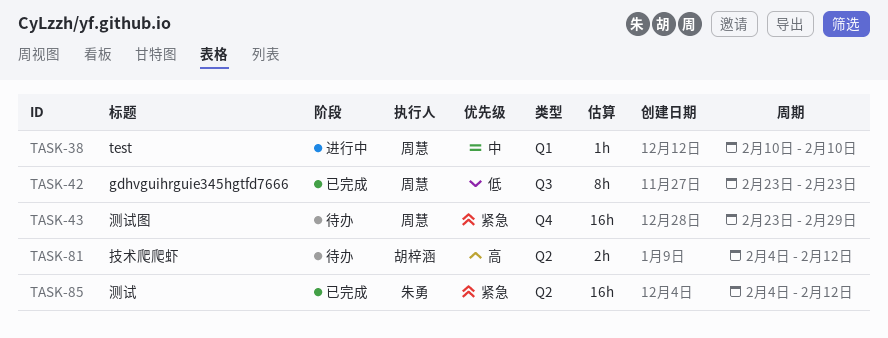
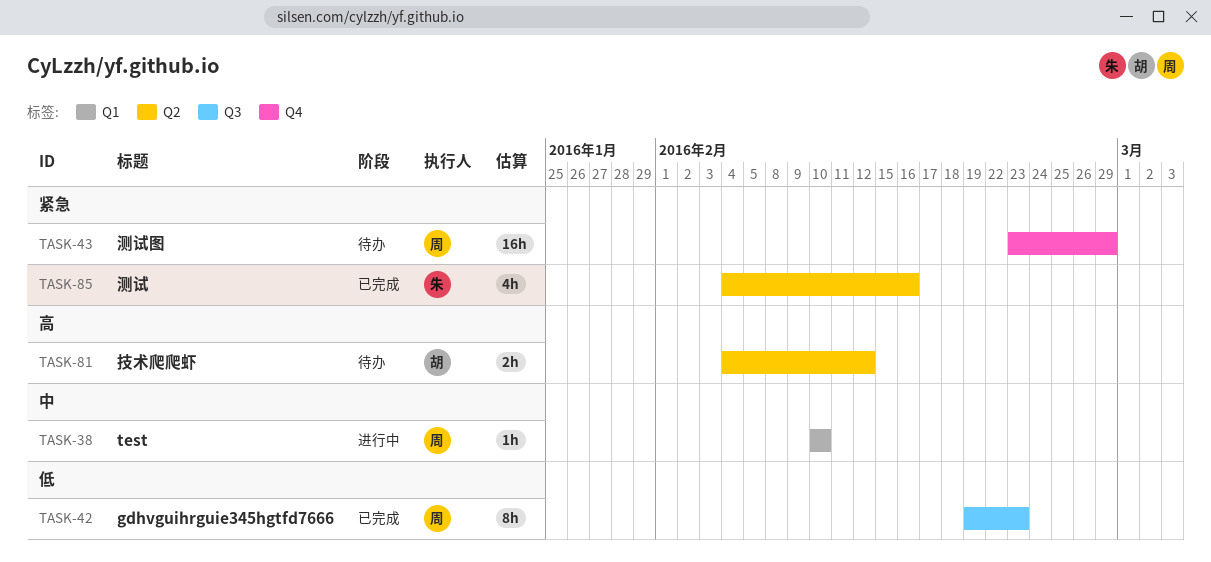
TASK-42, start: Feb 23 -> Feb 19
TASK-85, estimate: 16h -> 4h
TASK-85, due: Feb 12 -> Feb 16

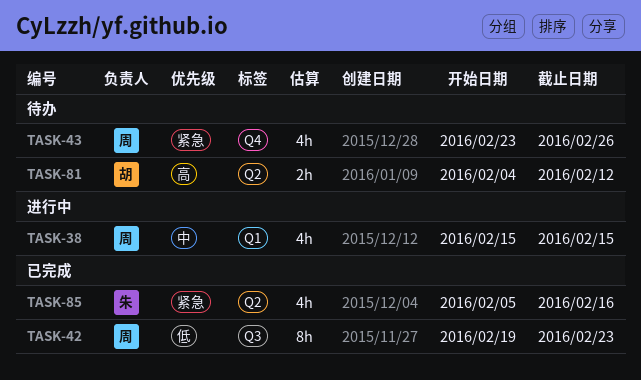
TASK-38, estimate: 1h -> 4h
TASK-38, start: Feb 10 -> Feb 15
TASK-38, due: Feb 10 -> Feb 15
TASK-43, estimate: 16h -> 4h
TASK-43, due: Feb 29 -> Feb 26
TASK-85, start: Feb 4 -> Feb 5

